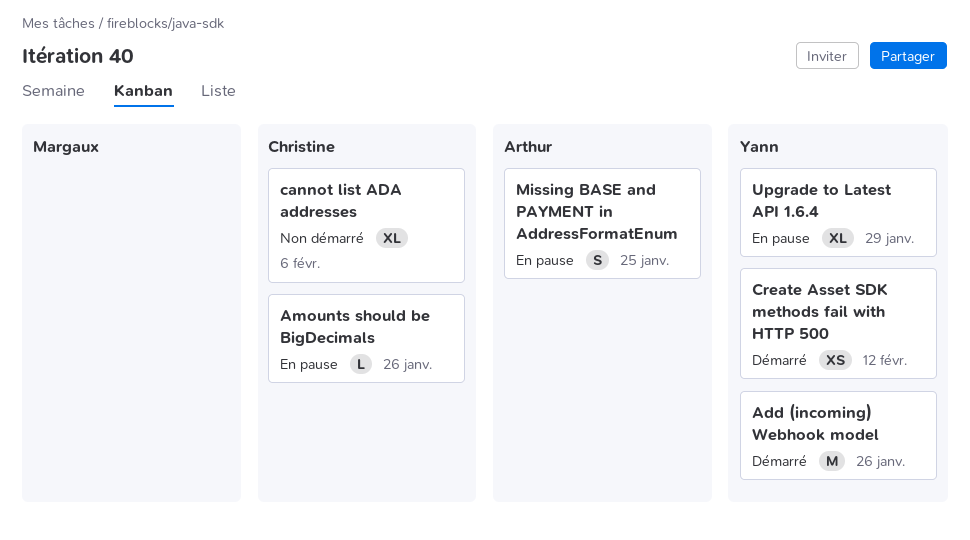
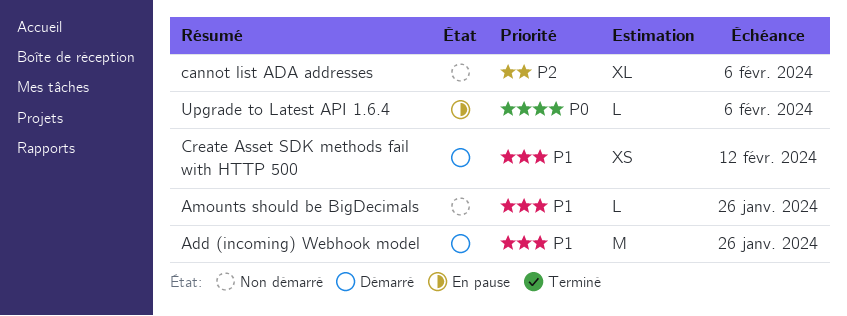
Amounts should be BigDecimals, status: En pause -> Non démarré
Missing BASE and PAYMENT in AddressFormatEnum: present -> none
Upgrade to Latest API 1.6.4, estimate: XL -> L
Upgrade to Latest API 1.6.4, due: Jan 29 -> Feb 6

